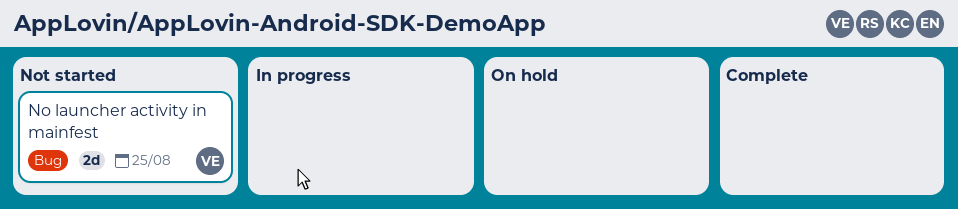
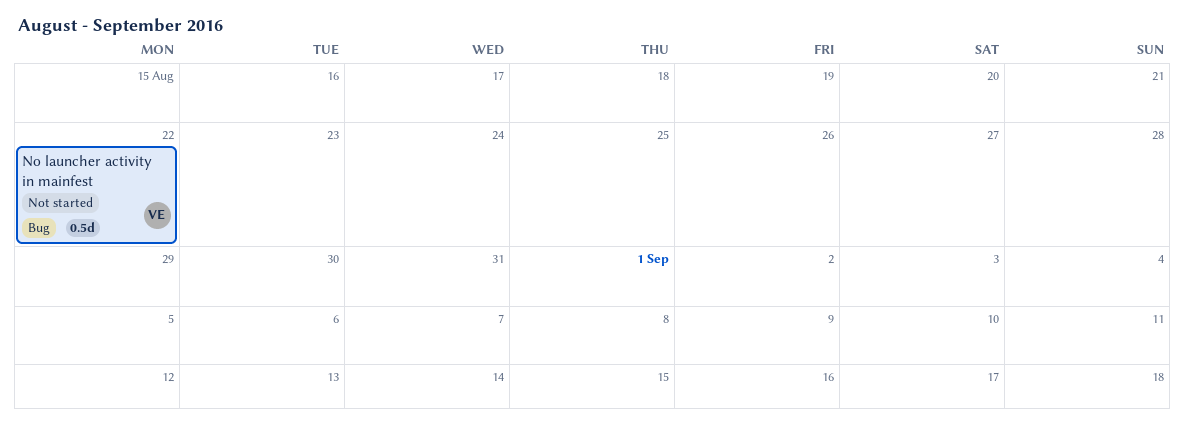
No launcher activity in mainfest, estimate: 2d -> 0.5d
No launcher activity in mainfest, due: Aug 25 -> Aug 22

